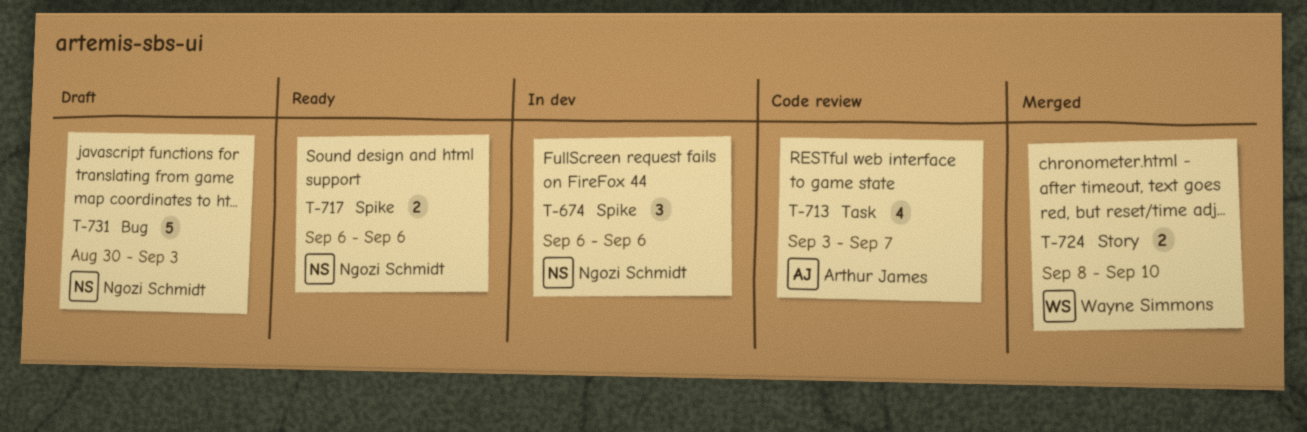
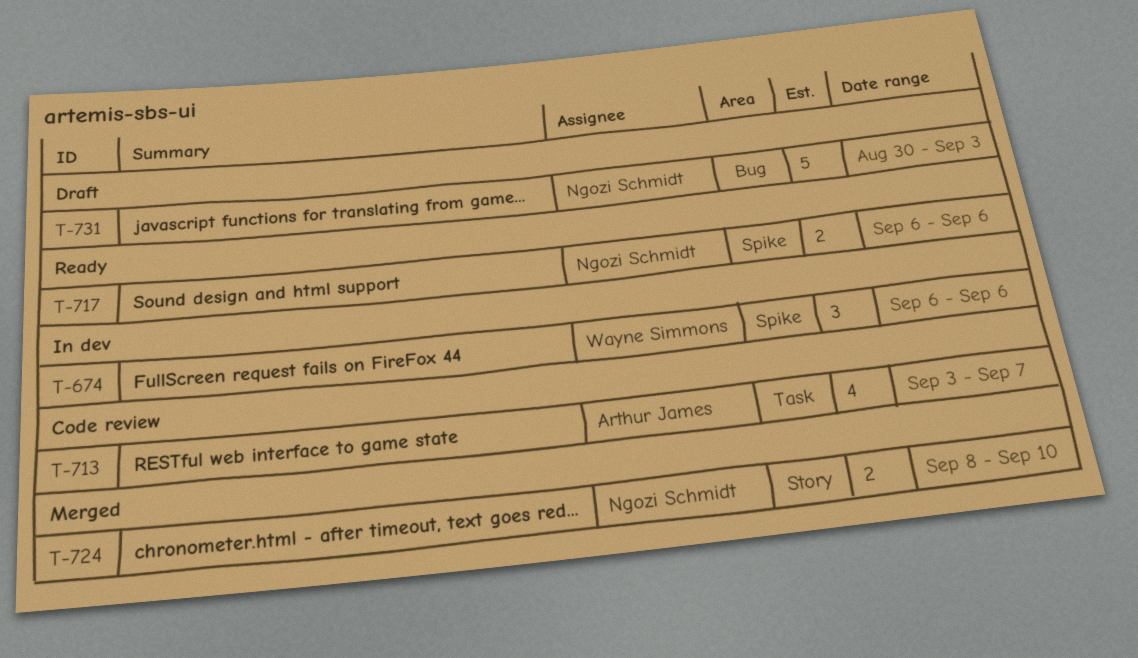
T-674, owner: Ngozi Schmidt -> Wayne Simmons
T-724, owner: Wayne Simmons -> Ngozi Schmidt

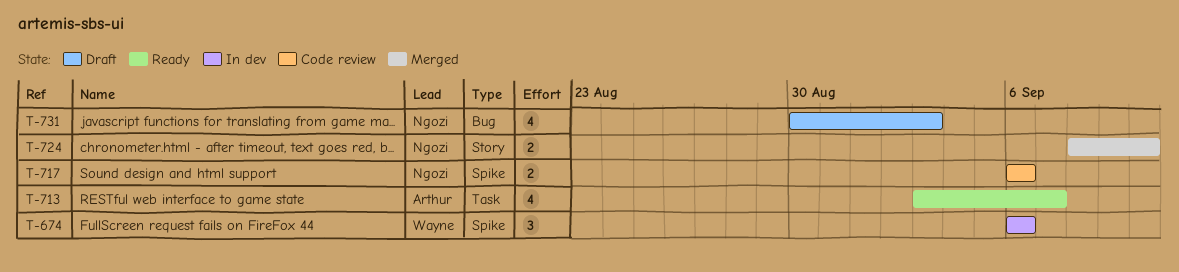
T-713, status: Code review -> Ready
T-717, status: Ready -> Code review
T-731, estimate: 5 -> 4

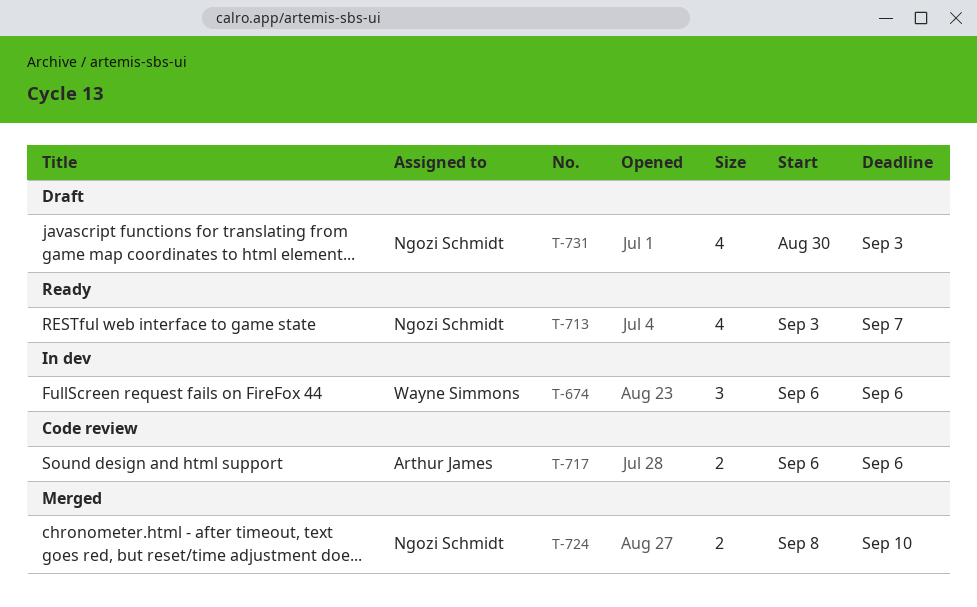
T-713, owner: Arthur James -> Ngozi Schmidt
T-717, owner: Ngozi Schmidt -> Arthur James

